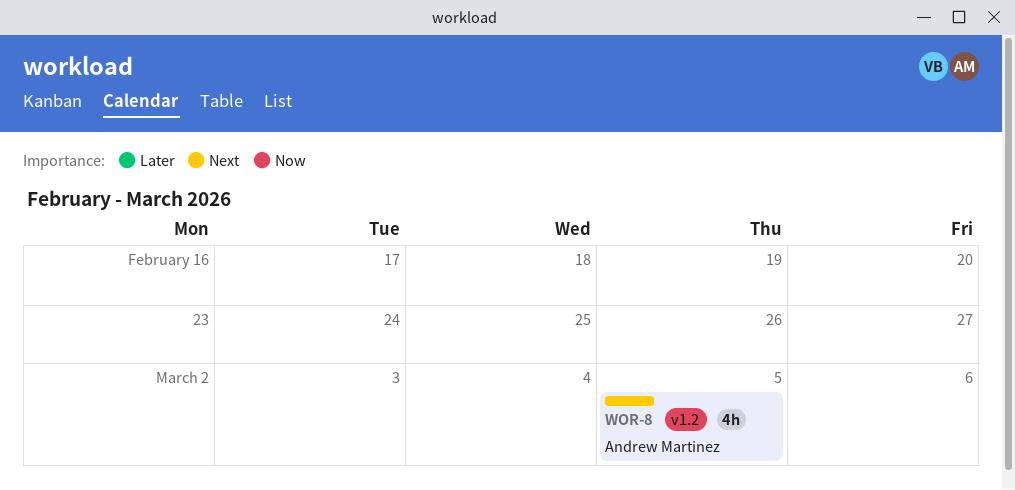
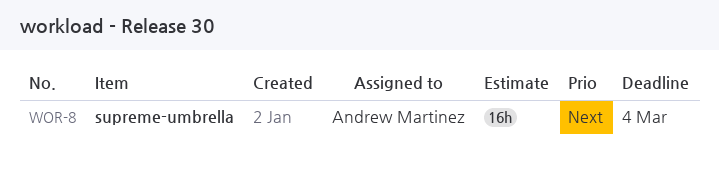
WOR-8, estimate: 4h -> 16h
WOR-8, due: Mar 5 -> Mar 4

